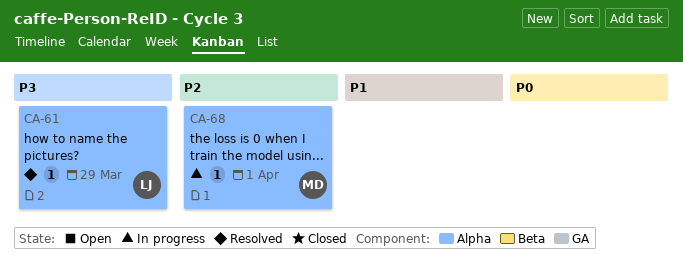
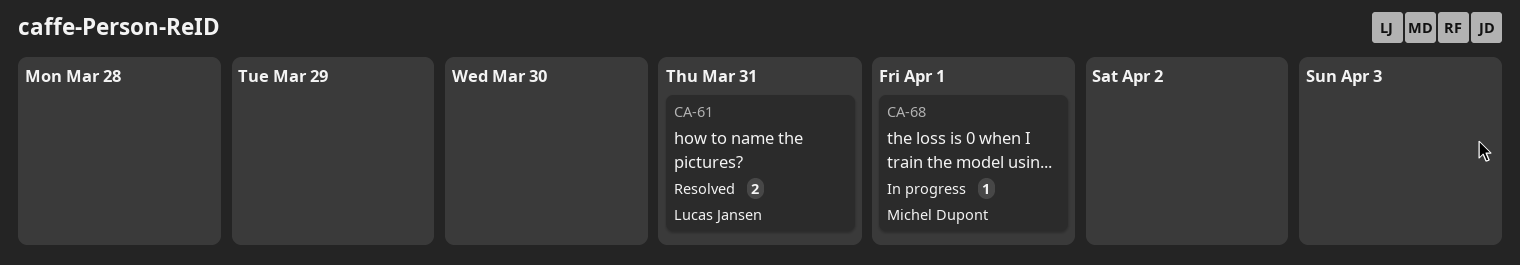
CA-61, estimate: 1 -> 2
CA-61, due: Mar 29 -> Mar 31

